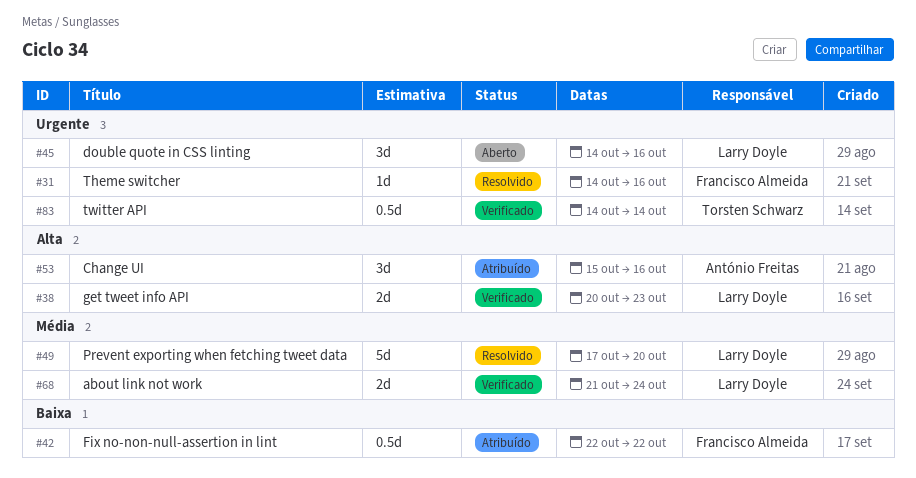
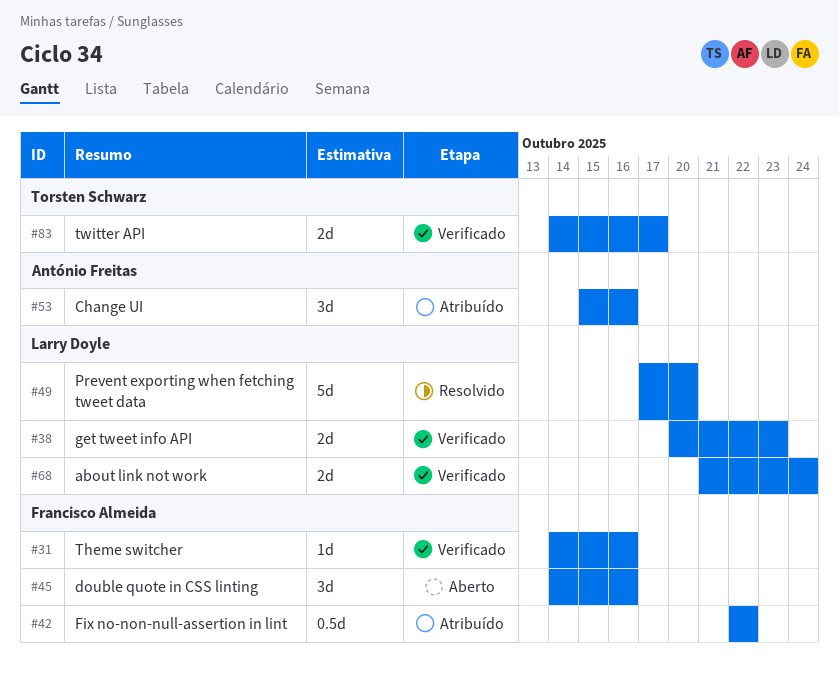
#31, status: Resolvido -> Verificado
#45, owner: Larry Doyle -> Francisco Almeida
#83, estimate: 0.5d -> 2d
#83, due: Oct 14 -> Oct 17

